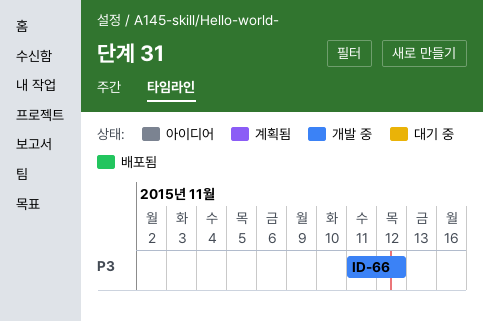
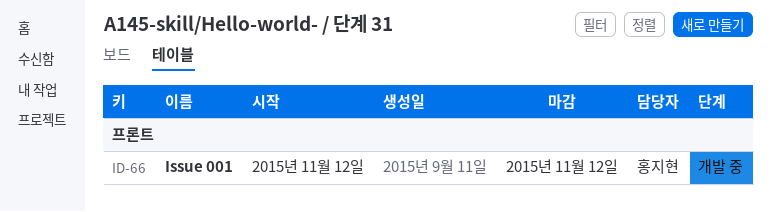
ID-66, start: Nov 11 -> Nov 12

